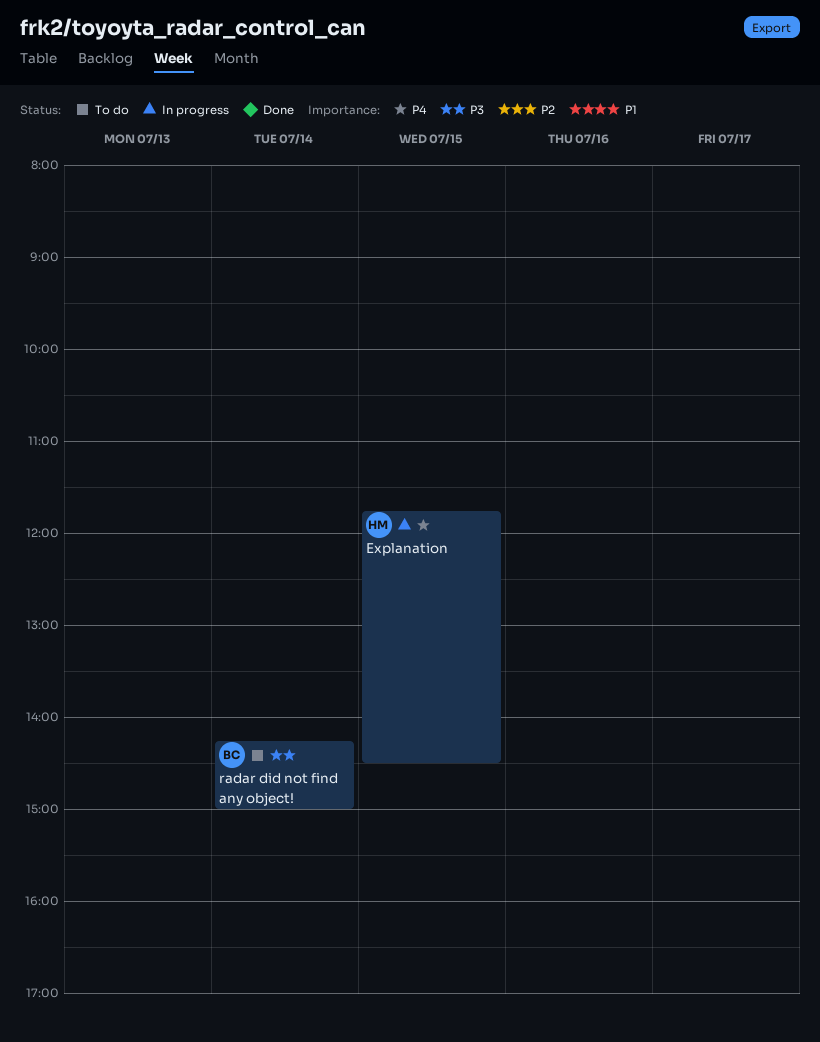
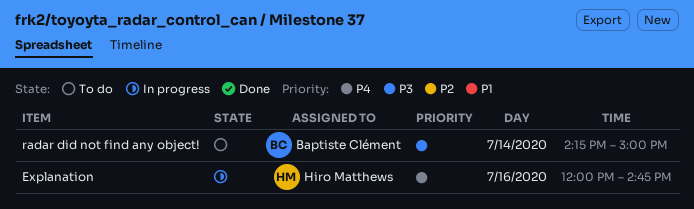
Explanation, day: Jul 15 -> Jul 16
Explanation, begins: 11:45 -> 12:00
Explanation, ends: 14:30 -> 14:45

